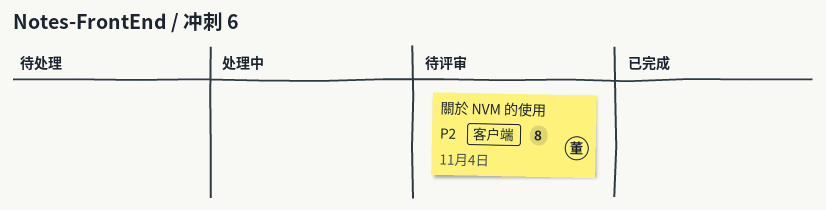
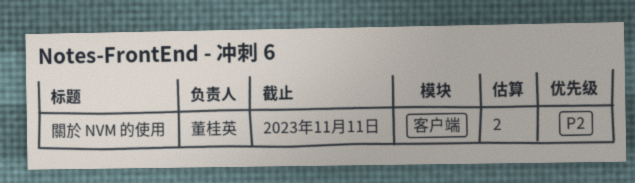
關於 NVM 的使用, estimate: 8 -> 2
關於 NVM 的使用, due: Nov 4 -> Nov 11

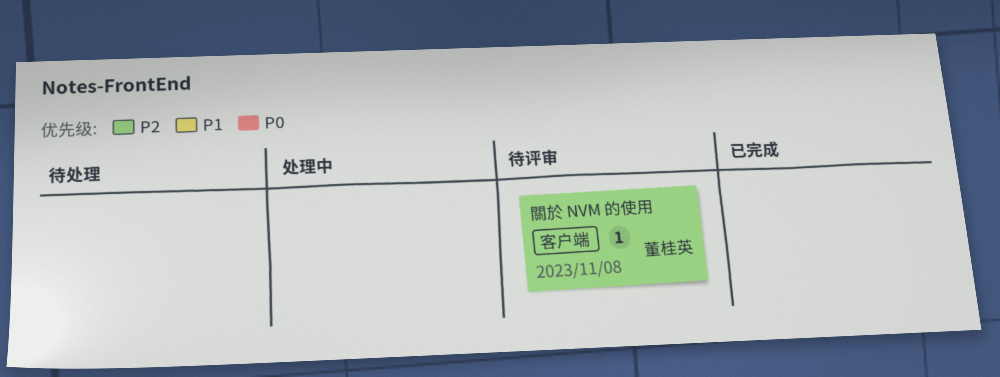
關於 NVM 的使用, estimate: 2 -> 1
關於 NVM 的使用, due: Nov 11 -> Nov 8

